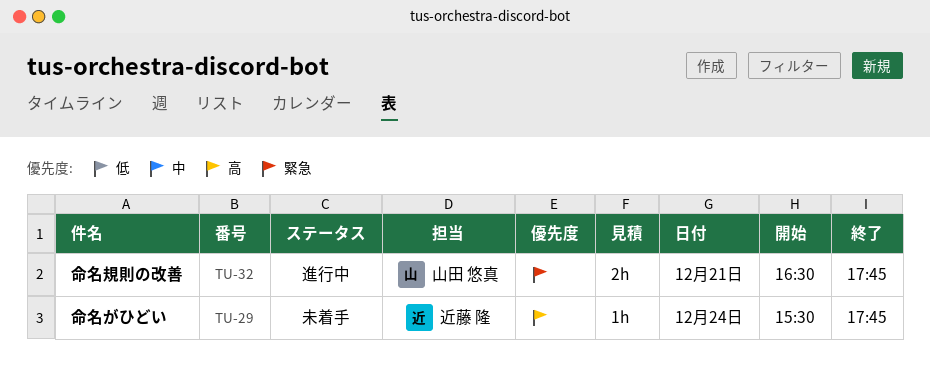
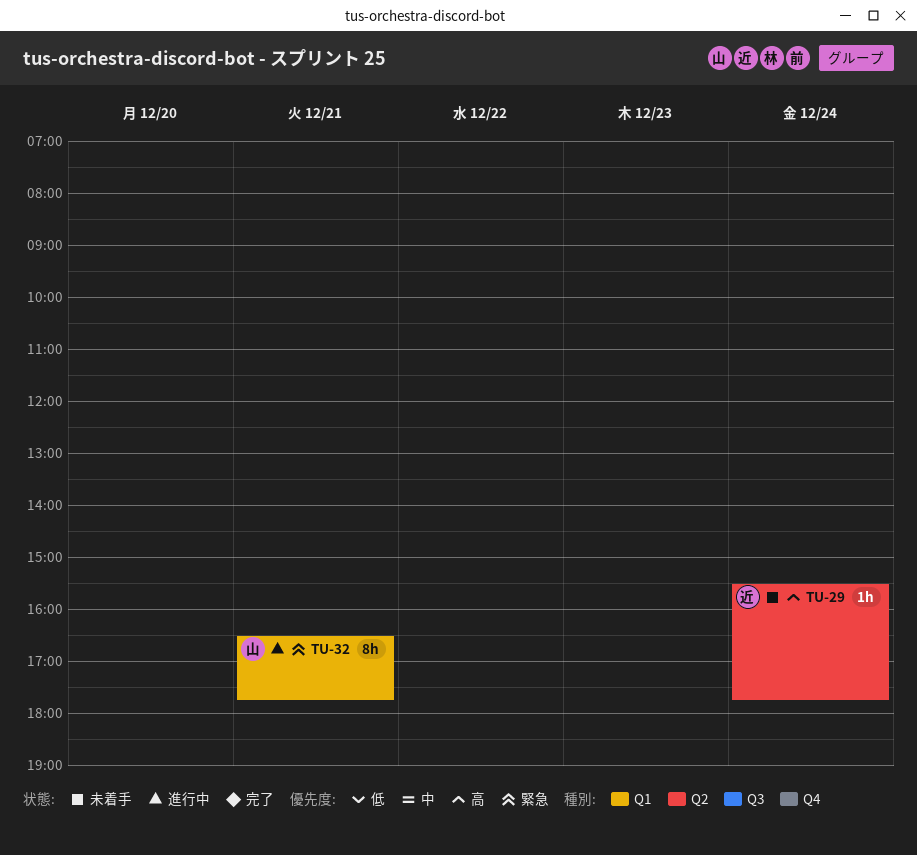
TU-32, estimate: 2h -> 8h

